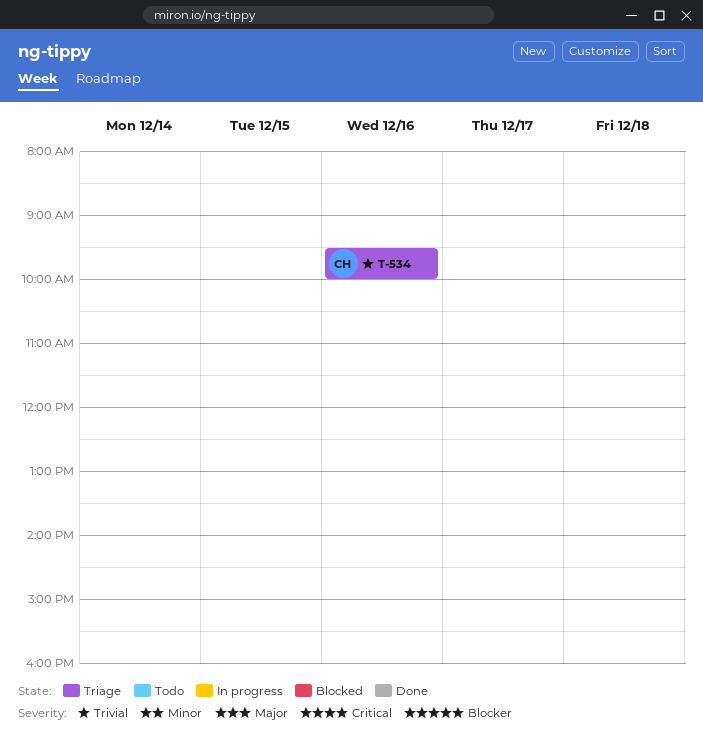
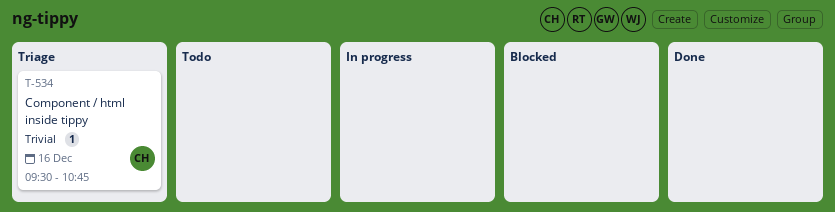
T-534, ends: 10:00 -> 10:45

